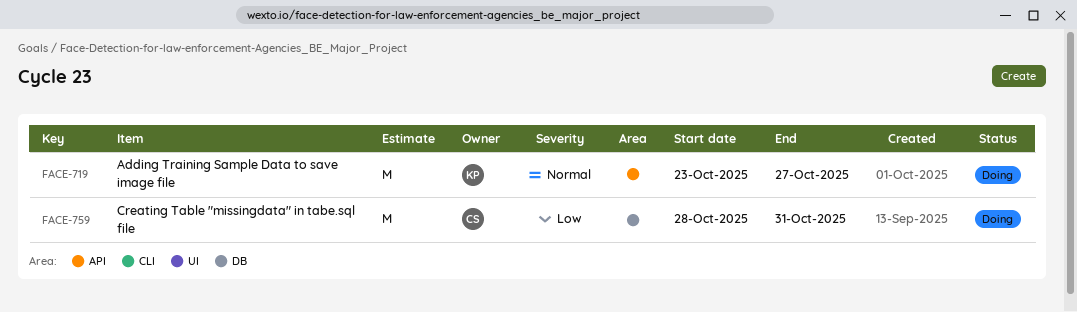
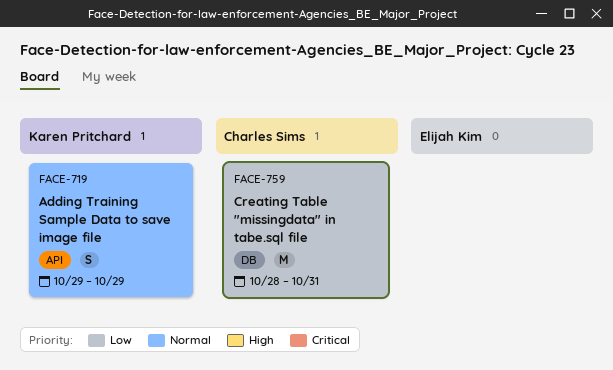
FACE-719, estimate: M -> S
FACE-719, start: Oct 23 -> Oct 29
FACE-719, due: Oct 27 -> Oct 29

